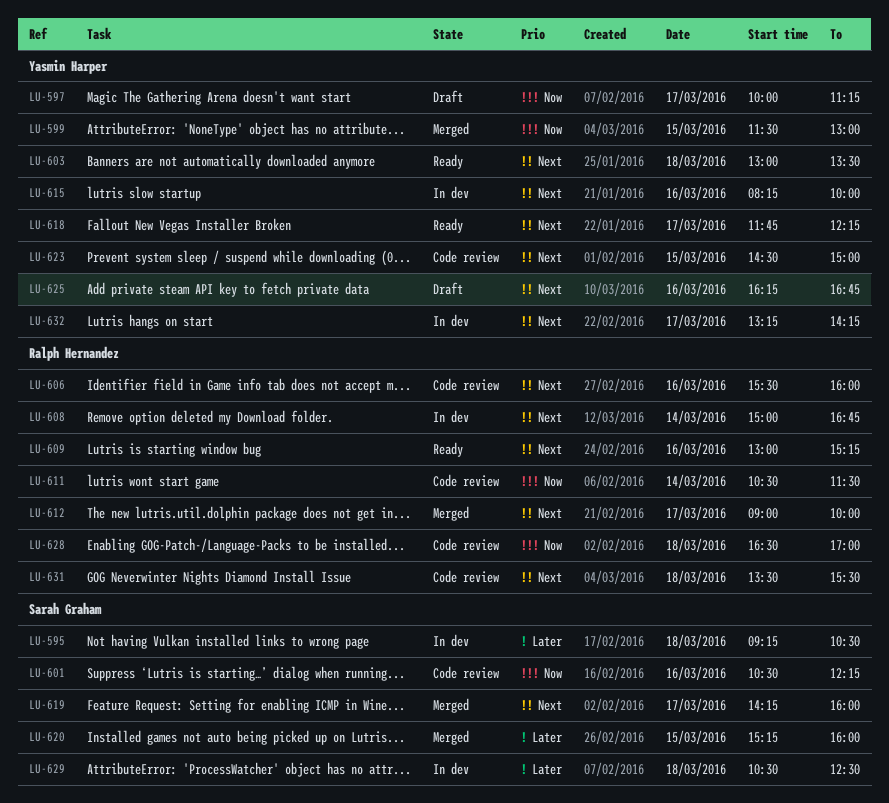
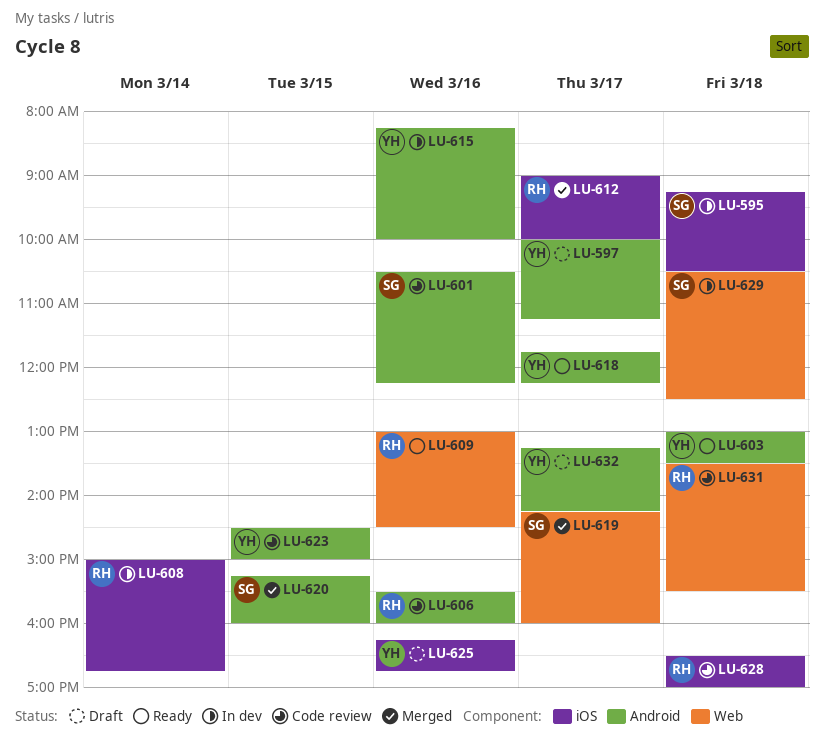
LU-599: present -> none
LU-609, ends: 15:15 -> 14:30
LU-611: present -> none
LU-632, status: In dev -> Draft

